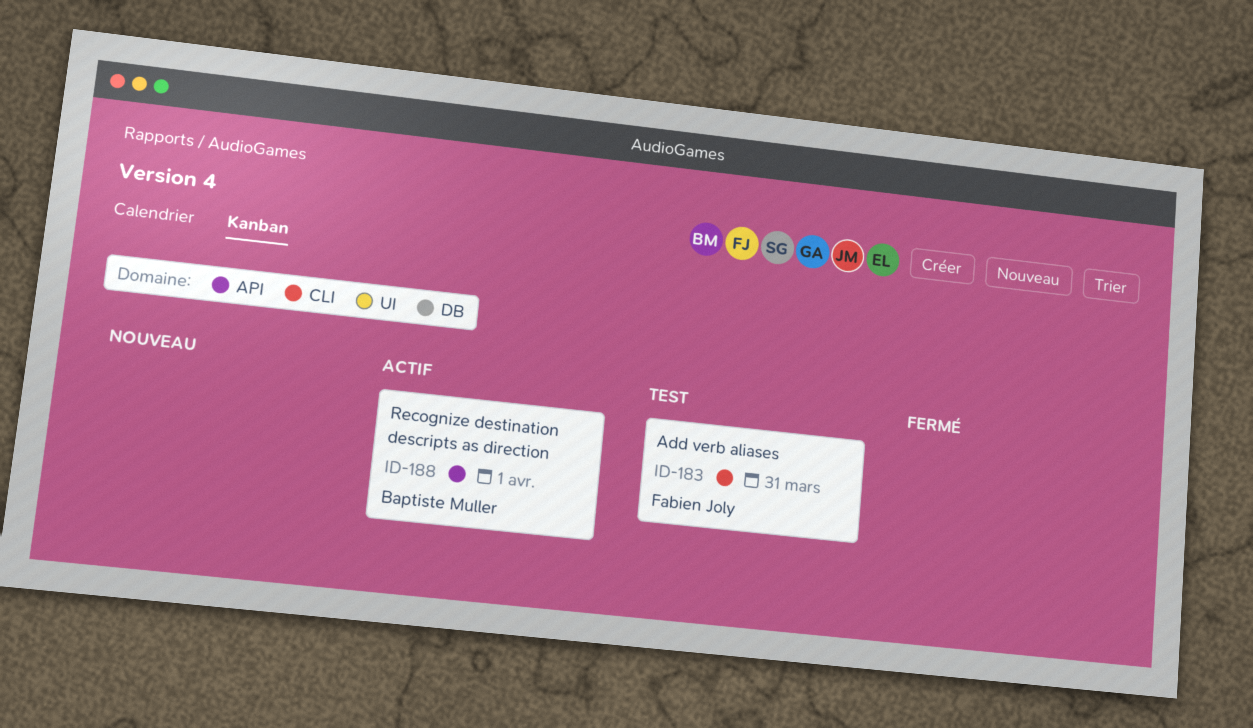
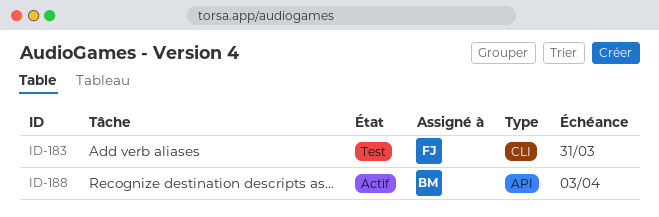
ID-188, due: Apr 1 -> Apr 3

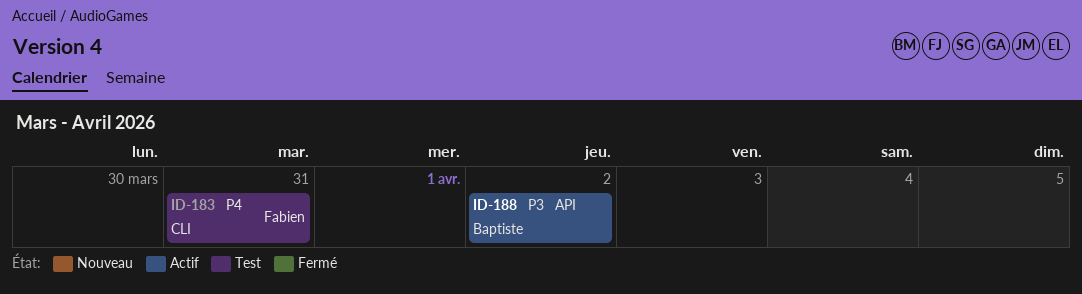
ID-188, due: Apr 3 -> Apr 2

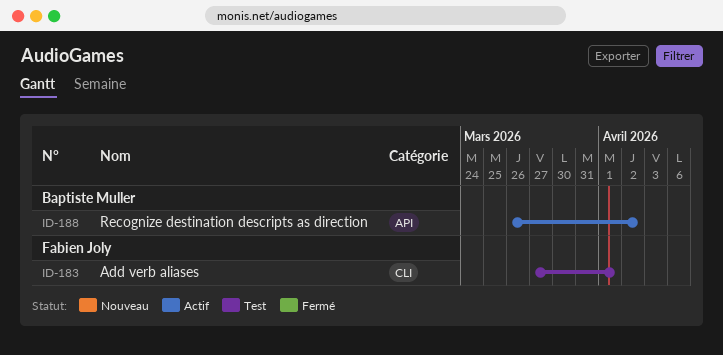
ID-183, due: Mar 31 -> Apr 1

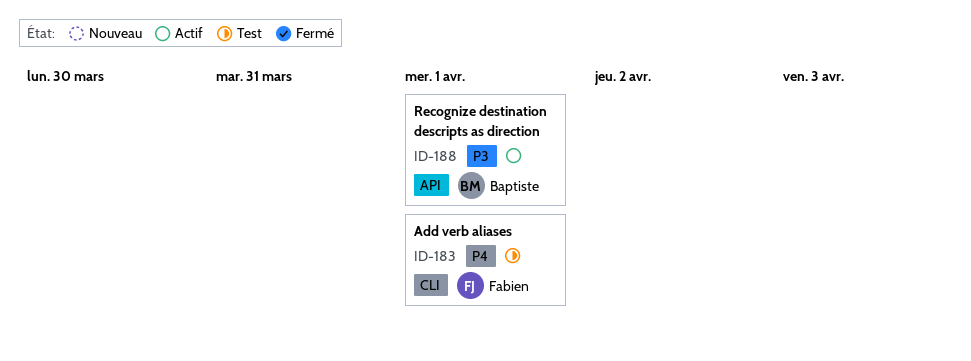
ID-188, due: Apr 2 -> Apr 1

